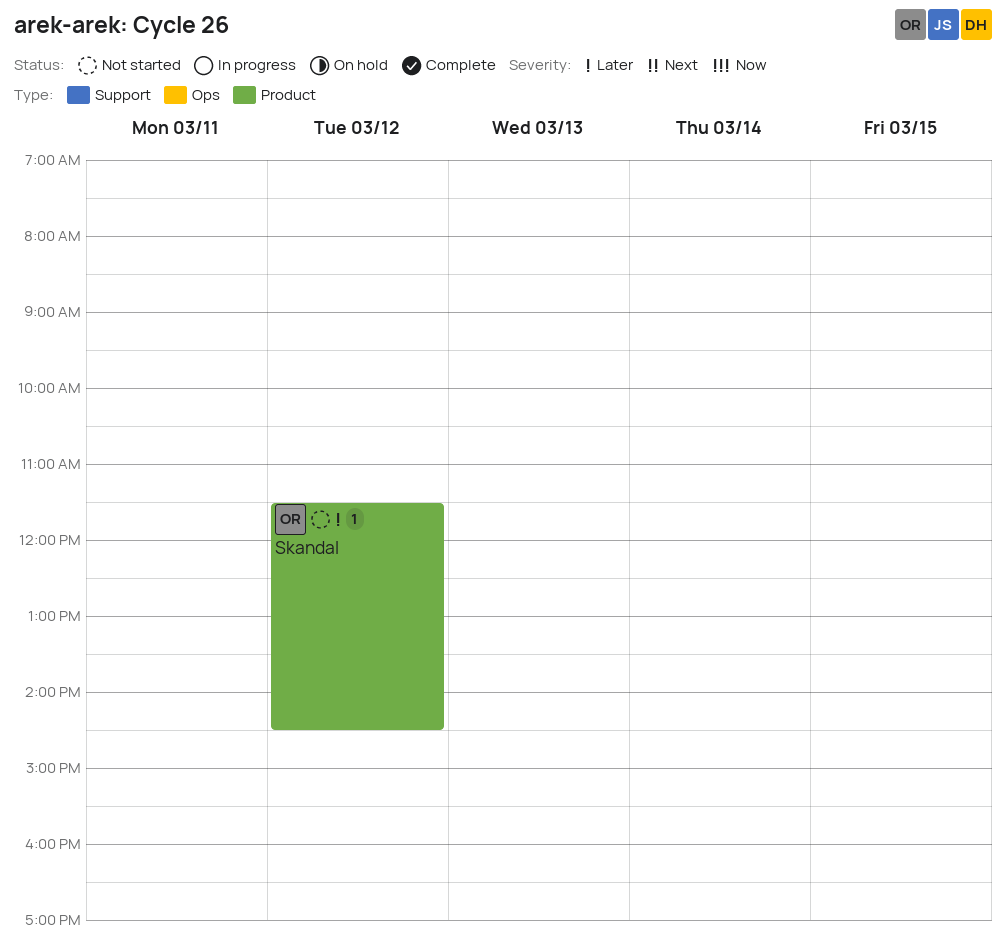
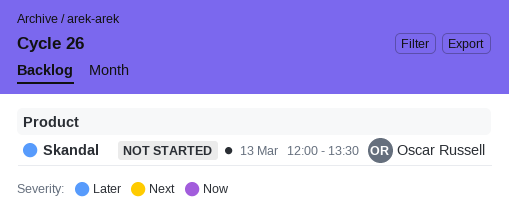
Skandal, day: Mar 12 -> Mar 13
Skandal, begins: 11:30 -> 12:00
Skandal, ends: 14:30 -> 13:30

